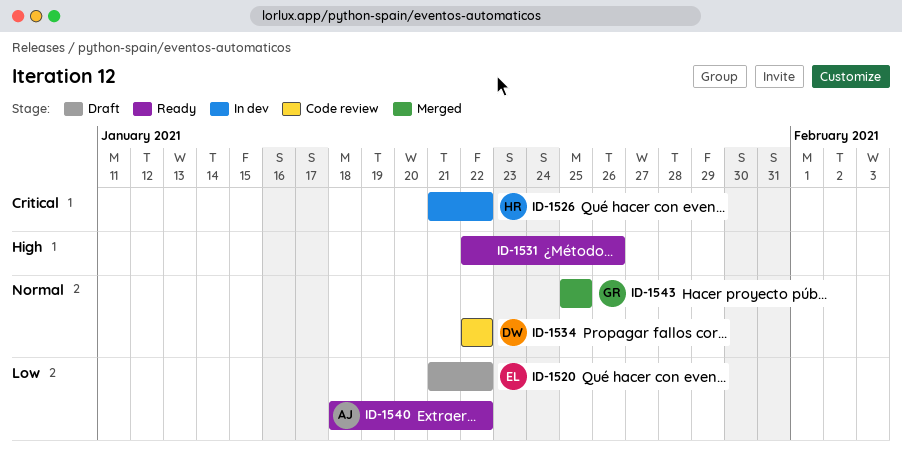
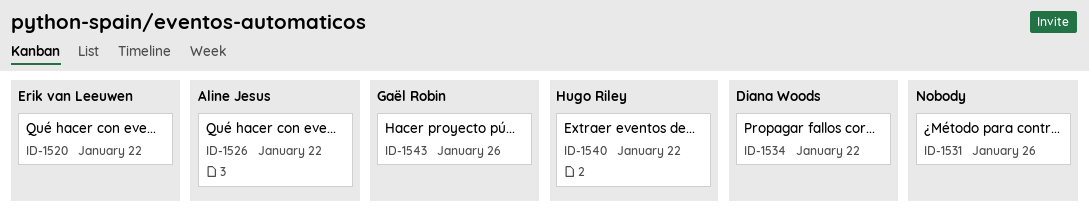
ID-1526, owner: Hugo Riley -> Aline Jesus
ID-1540, owner: Aline Jesus -> Hugo Riley
ID-1543, due: Jan 25 -> Jan 26

